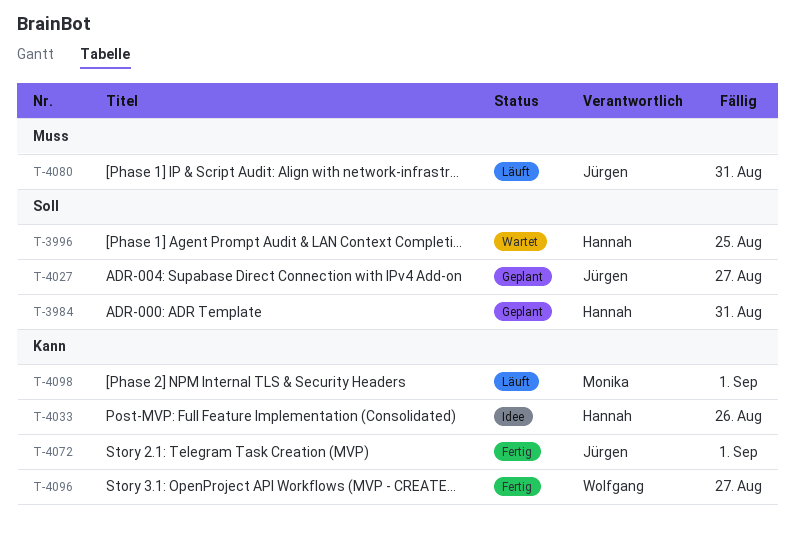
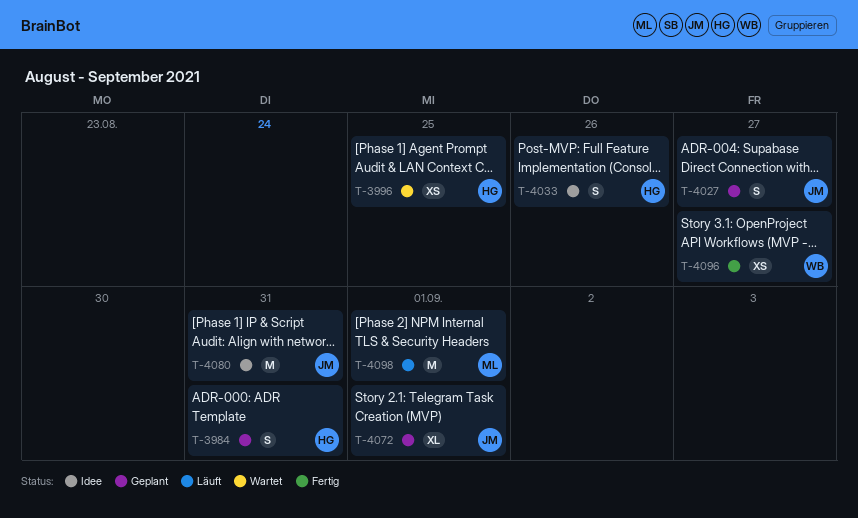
T-4072, status: Fertig -> Geplant
T-4080, status: Läuft -> Idee

